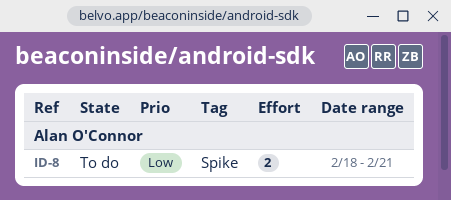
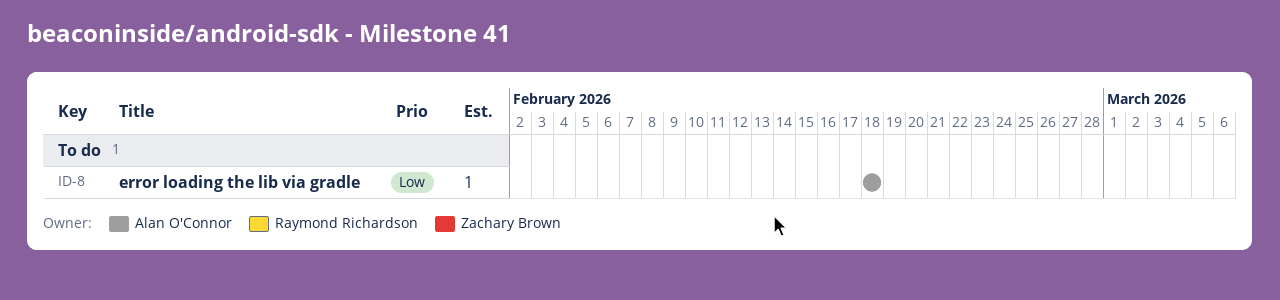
ID-8, estimate: 2 -> 1
ID-8, due: Feb 21 -> Feb 18

